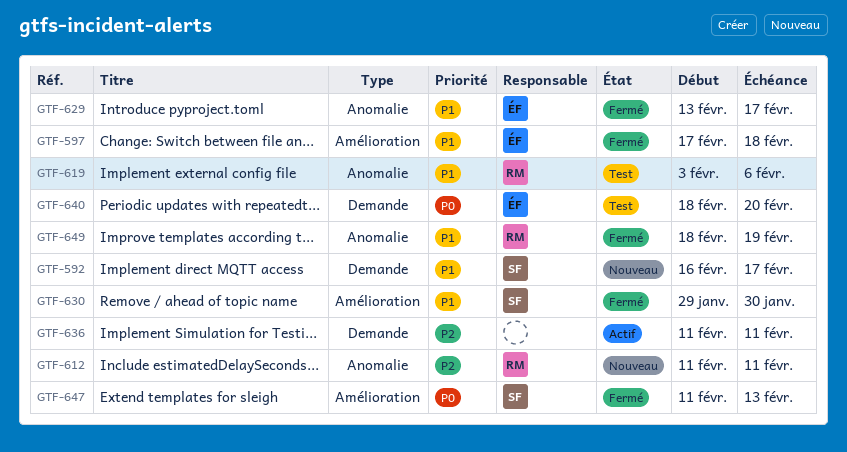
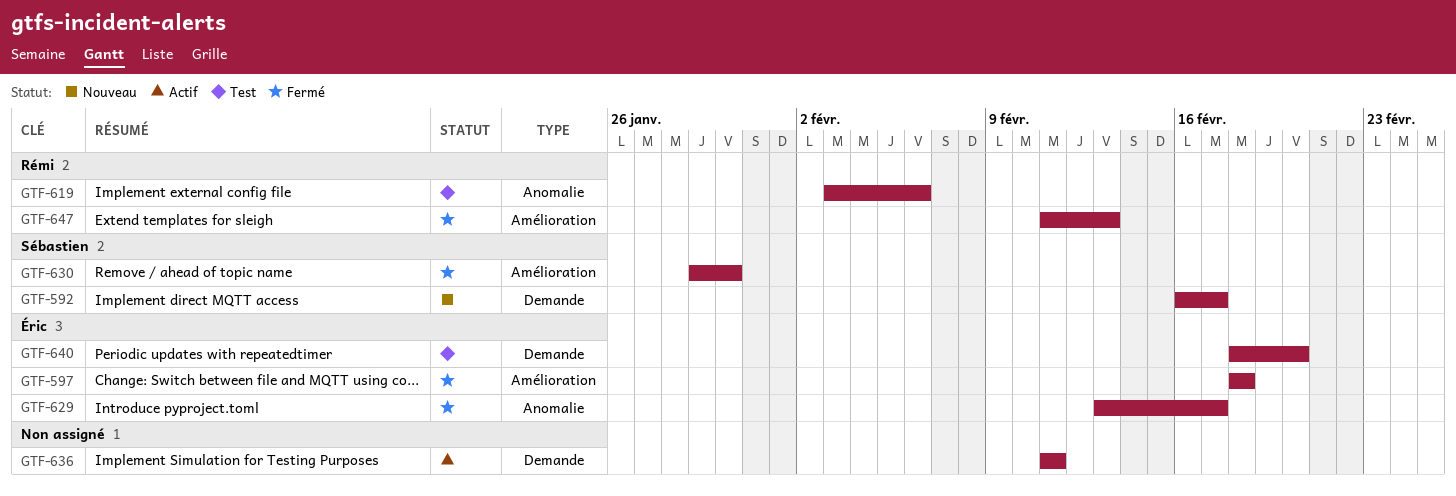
GTF-597, start: Feb 17 -> Feb 18
GTF-612: present -> none
GTF-647, owner: Sébastien -> Rémi
GTF-649: present -> none

